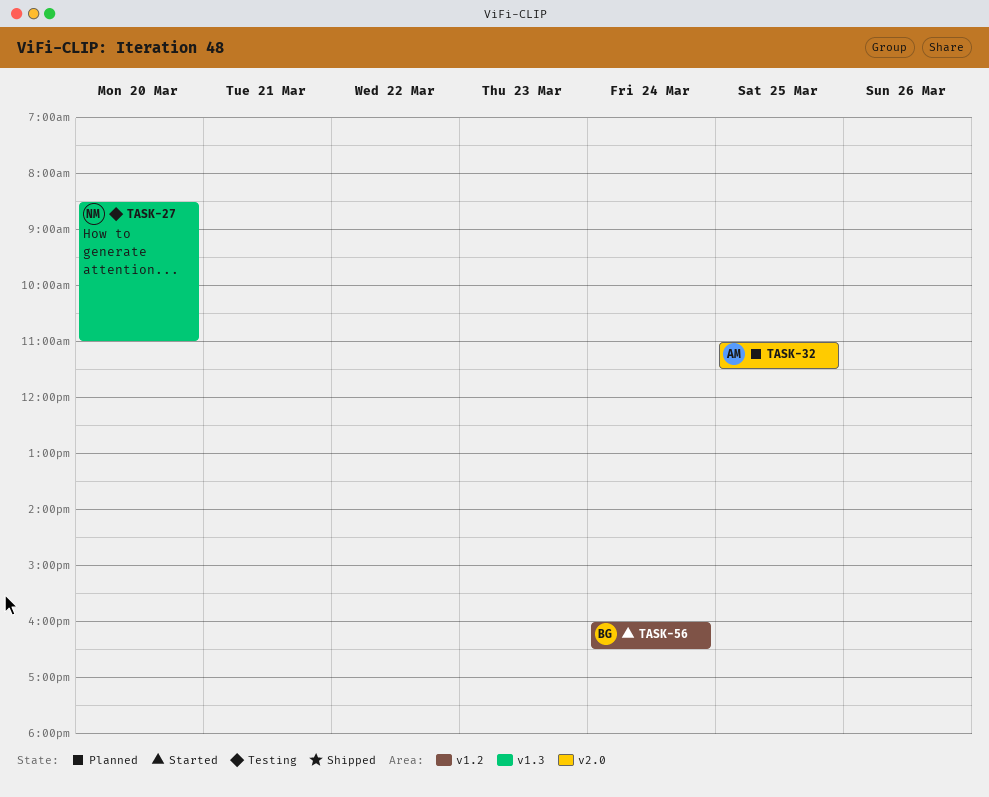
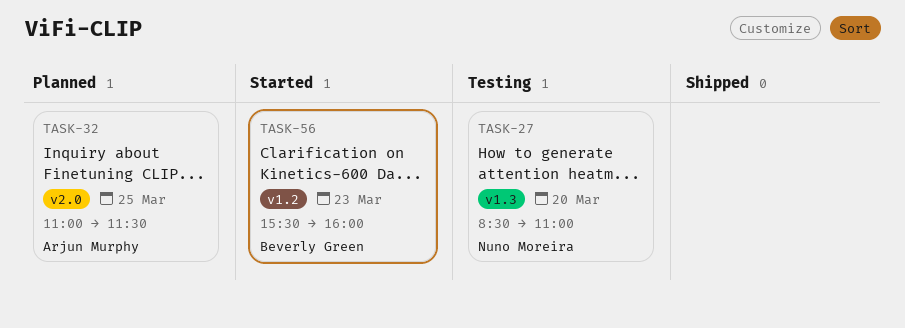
TASK-56, day: Mar 24 -> Mar 23
TASK-56, begins: 16:00 -> 15:30
TASK-56, ends: 16:30 -> 16:00

